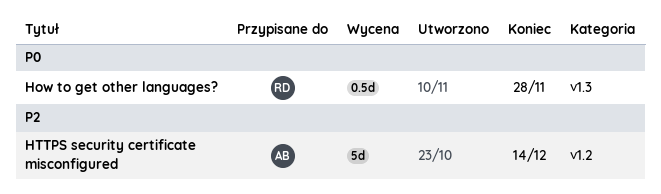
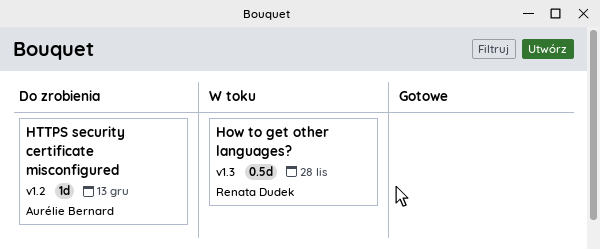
HTTPS security certificate misconfigured, estimate: 5d -> 1d
HTTPS security certificate misconfigured, due: Dec 14 -> Dec 13

